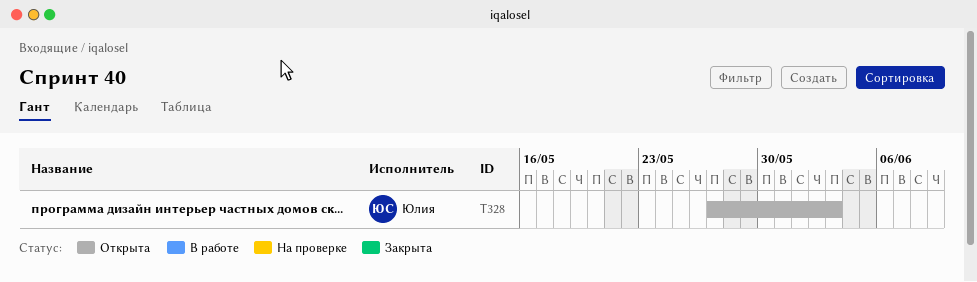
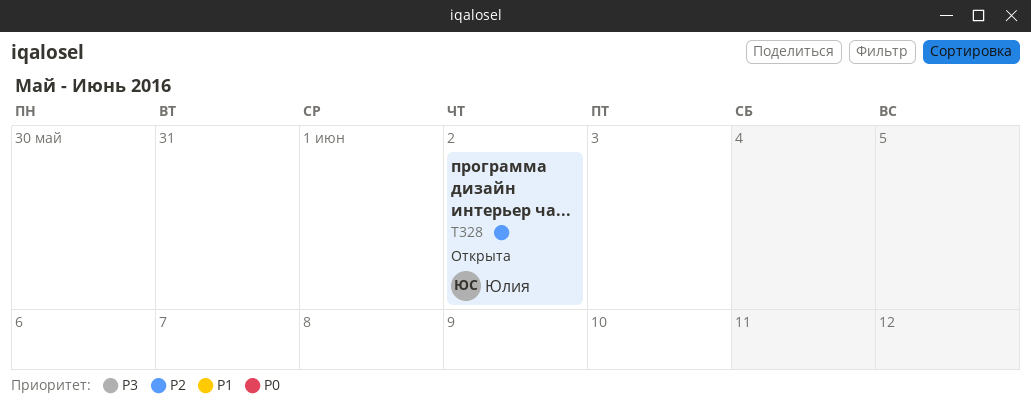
T328, due: Jun 3 -> Jun 2

